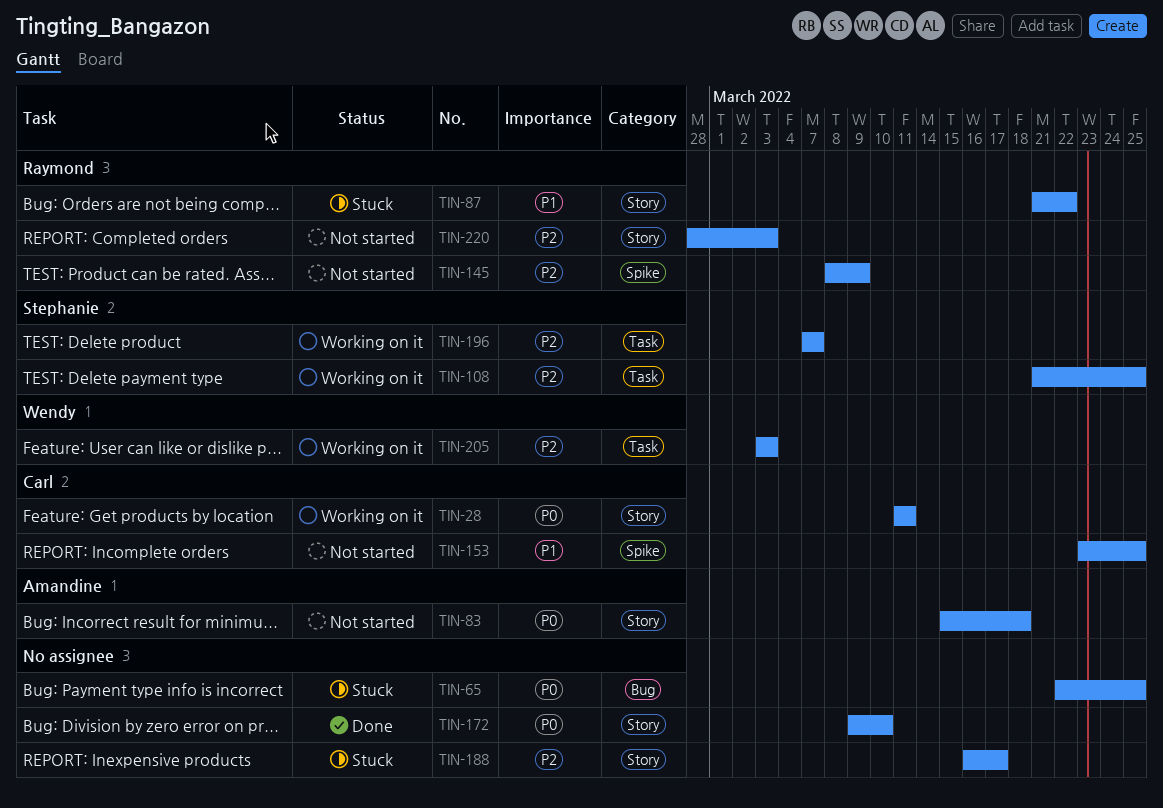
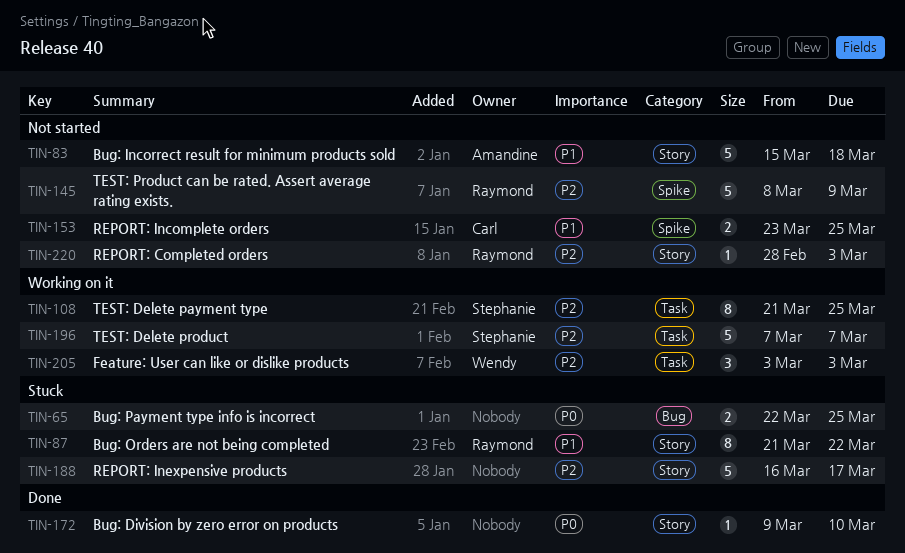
TIN-28: present -> none
TIN-83, priority: P0 -> P1

